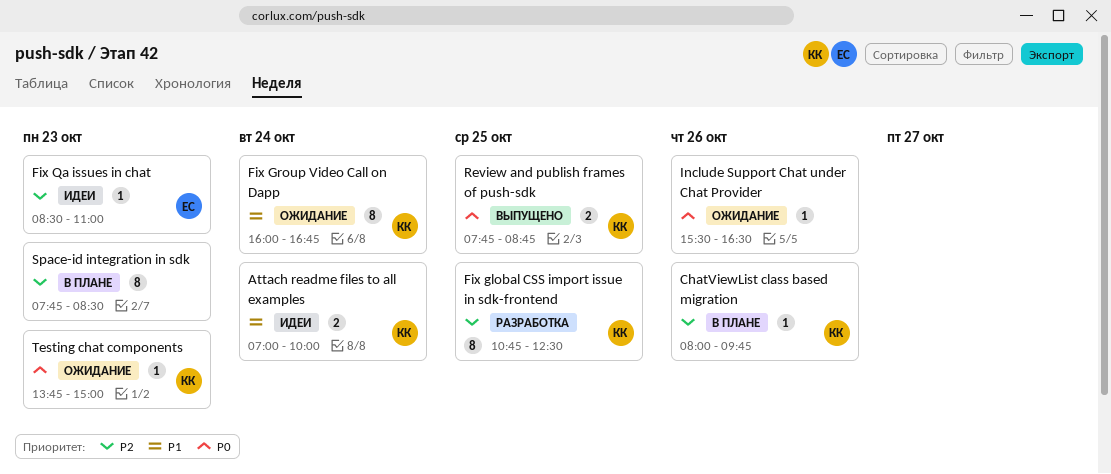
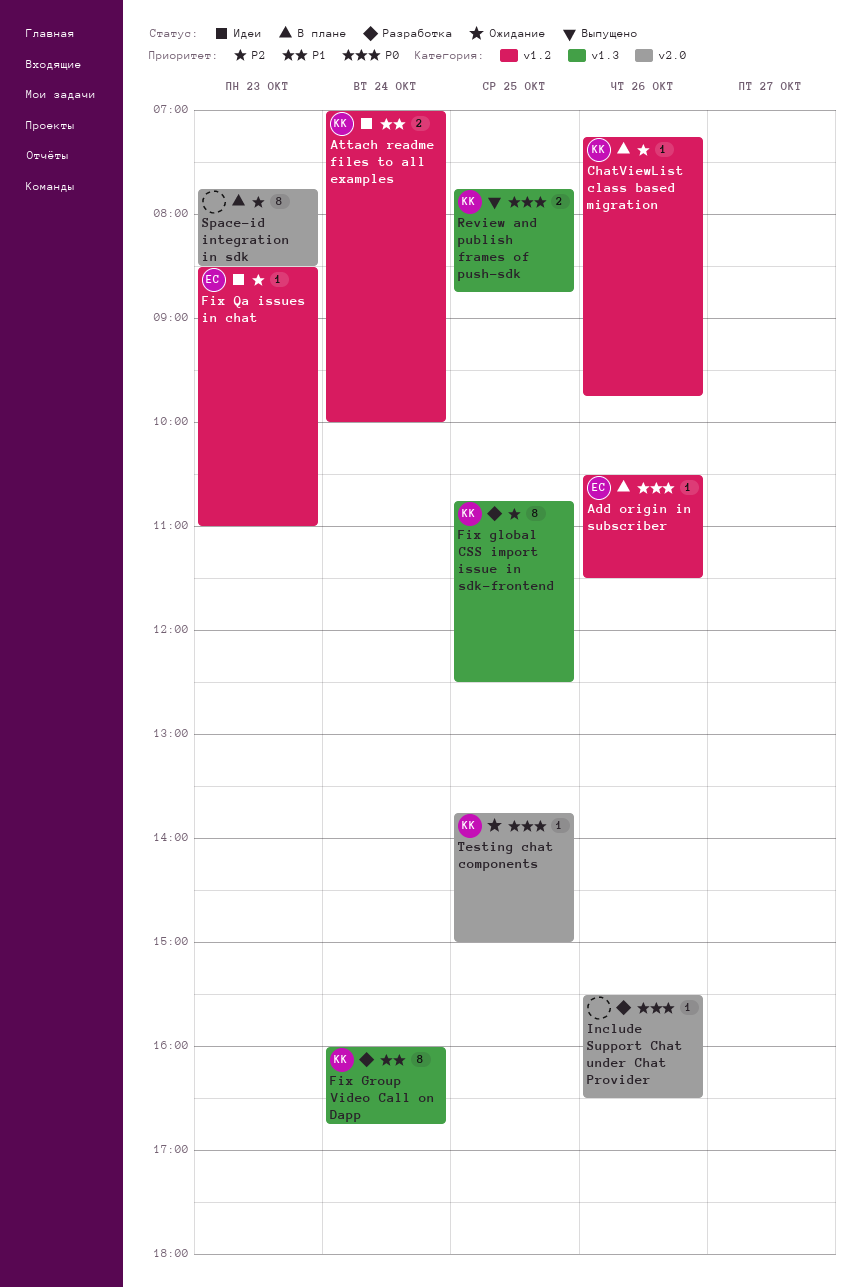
Add origin in subscriber: none -> present
ChatViewList class based migration, begins: 08:00 -> 07:15
Fix Group Video Call on Dapp, status: Ожидание -> Разработка
Include Support Chat under Chat Provider, status: Ожидание -> Разработка
Testing chat components, day: Oct 23 -> Oct 25

